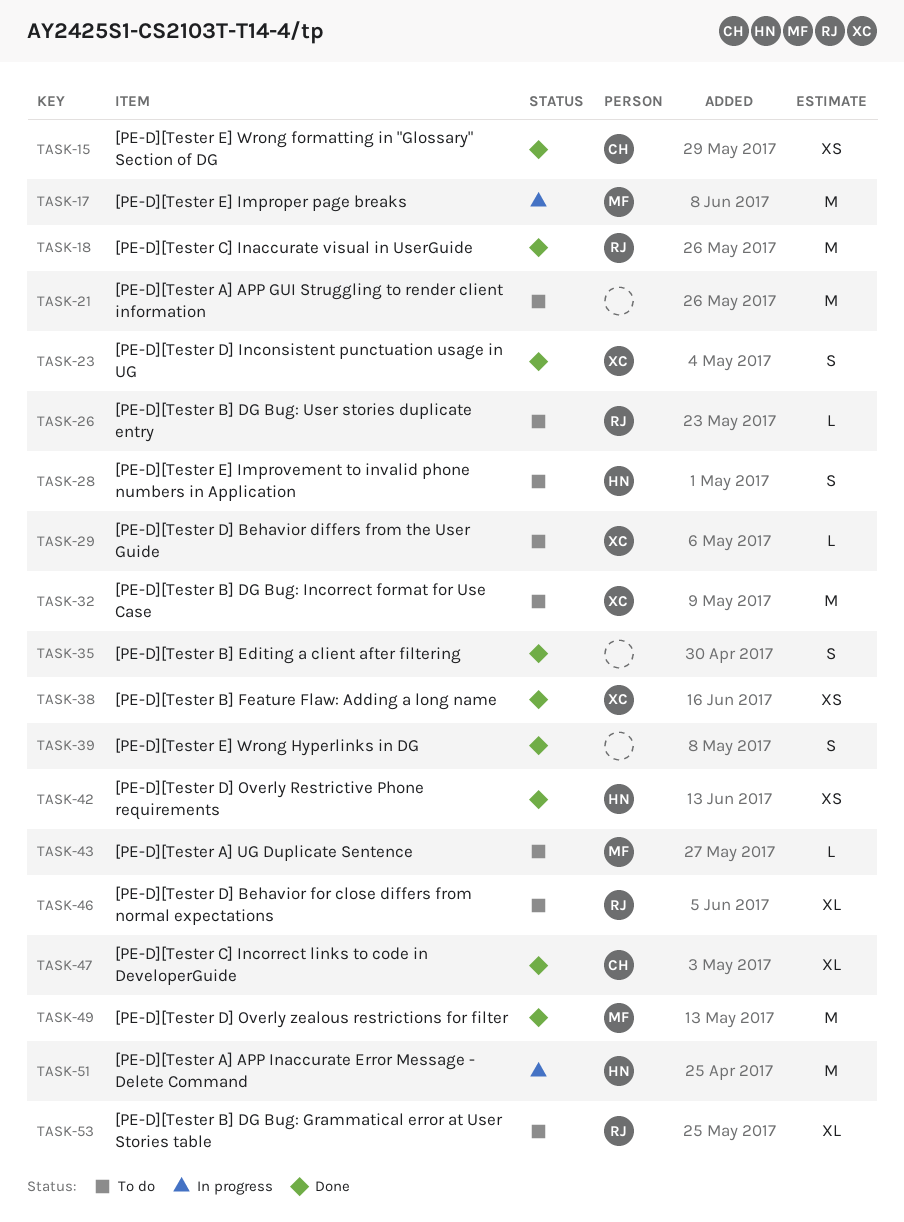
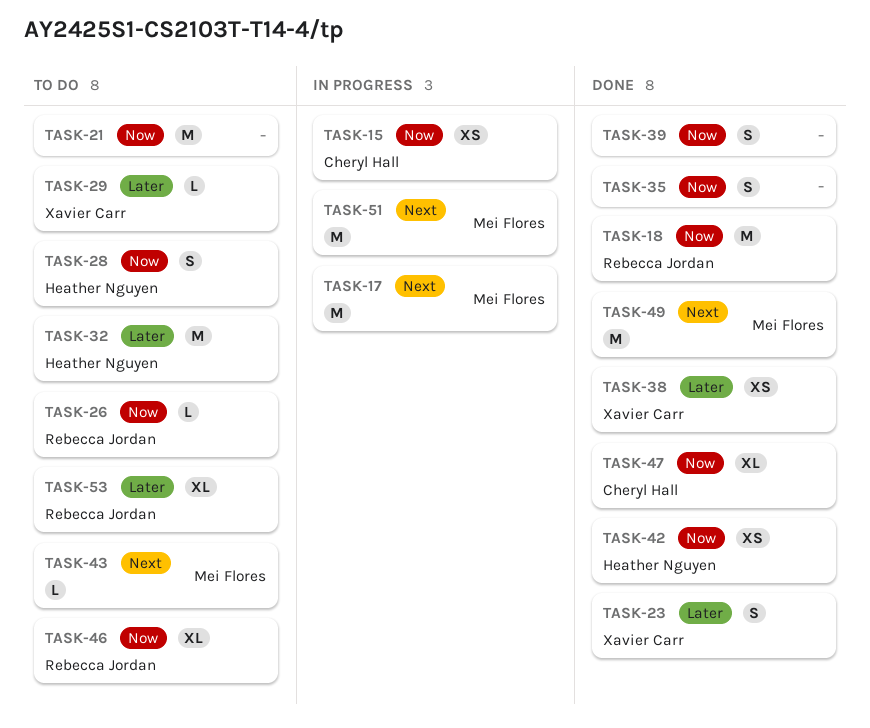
TASK-15, status: Done -> In progress
TASK-32, owner: Xavier Carr -> Heather Nguyen
TASK-51, owner: Heather Nguyen -> Mei Flores

